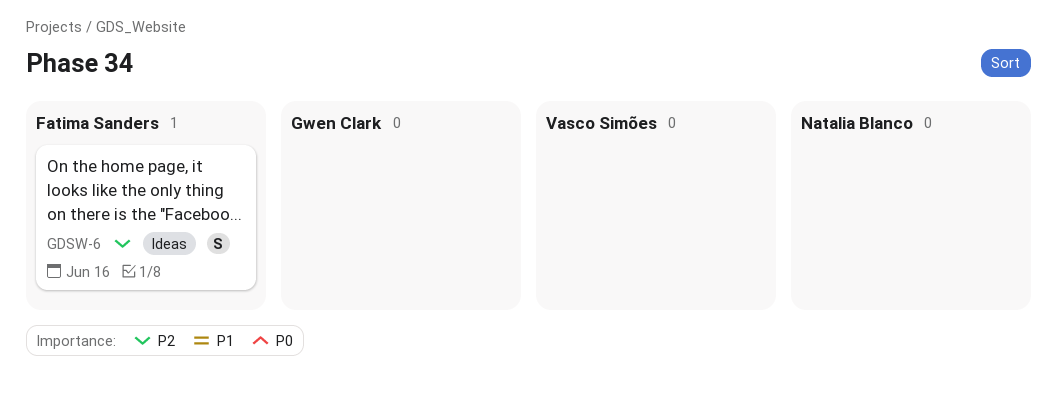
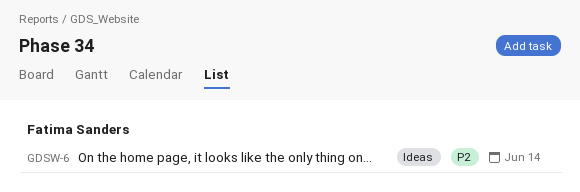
GDSW-6, due: Jun 16 -> Jun 14

